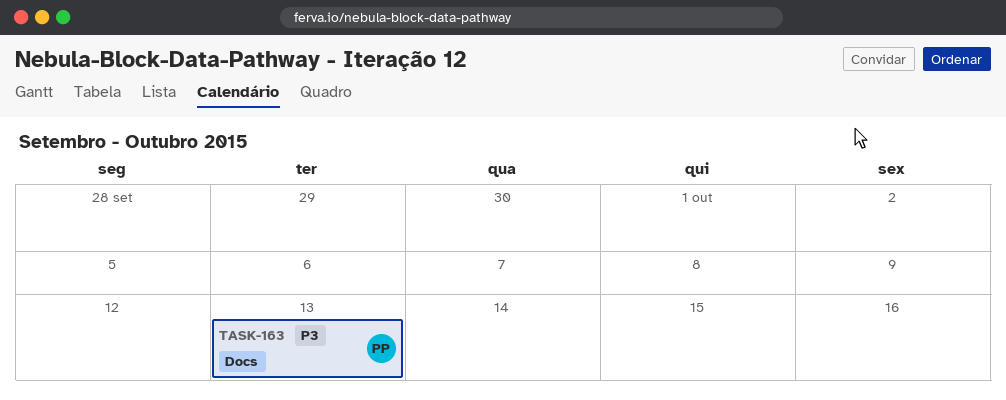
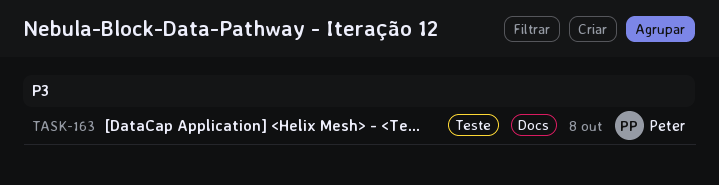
TASK-163, due: Oct 13 -> Oct 8

